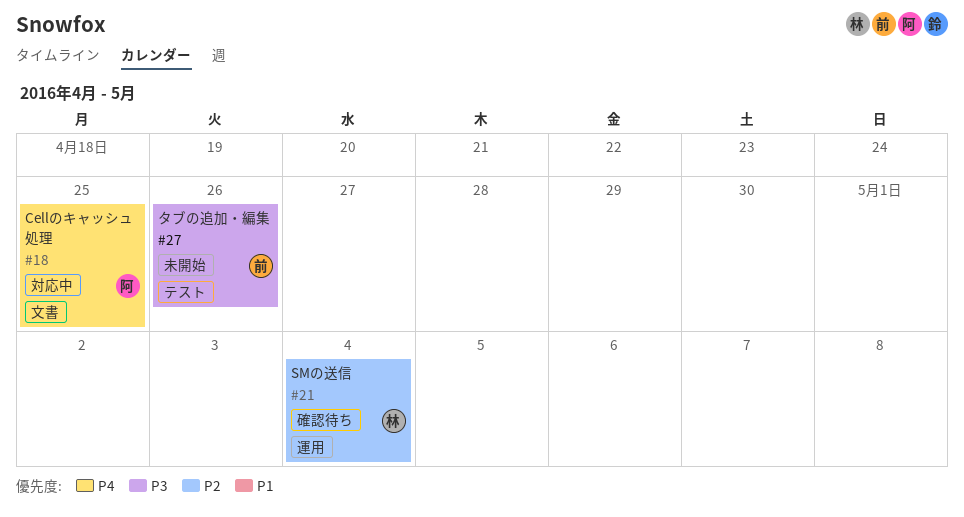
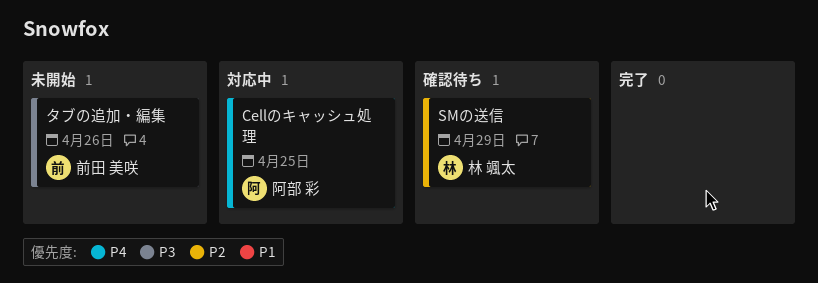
SMの送信, due: May 4 -> Apr 29

